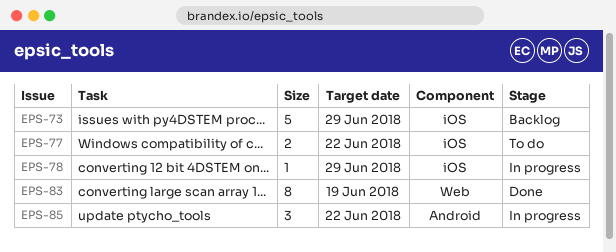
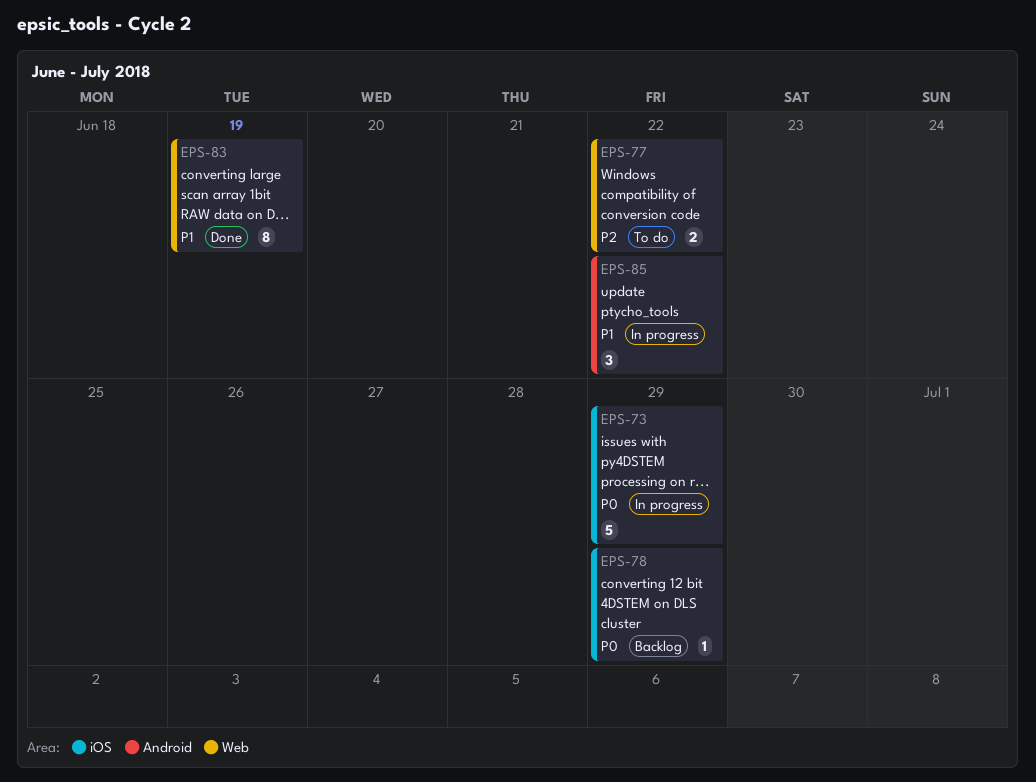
EPS-73, status: Backlog -> In progress
EPS-77, label: iOS -> Web
EPS-78, status: In progress -> Backlog

